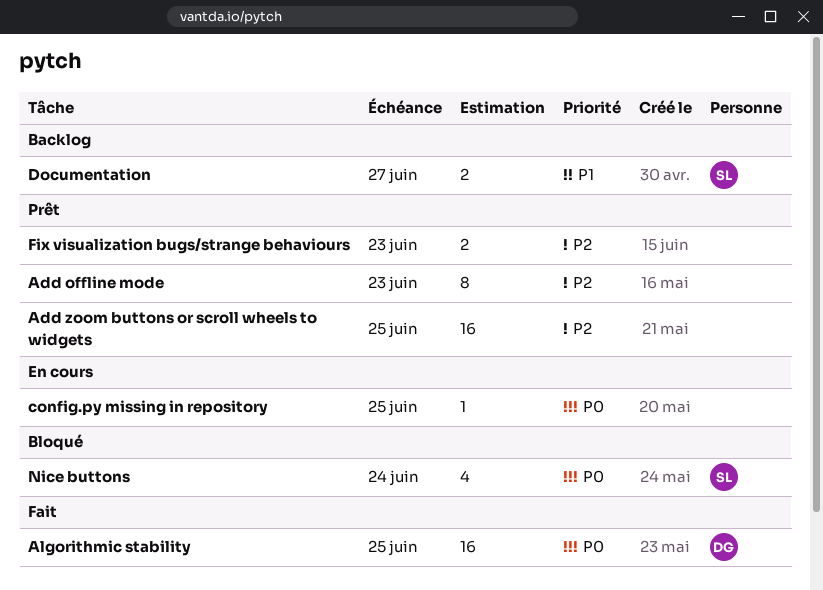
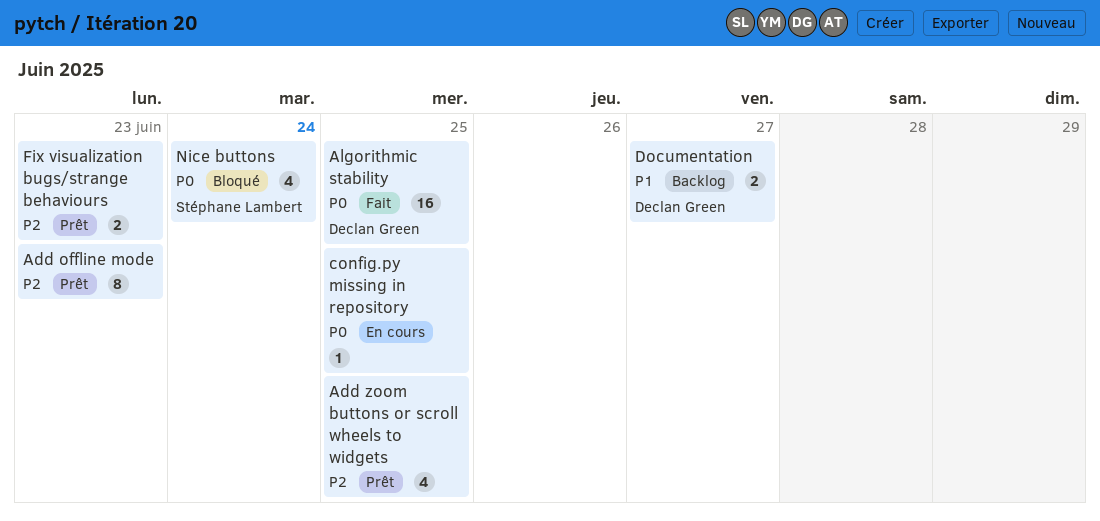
Add zoom buttons or scroll wheels to widgets, estimate: 16 -> 4
Documentation, owner: Stéphane Lambert -> Declan Green

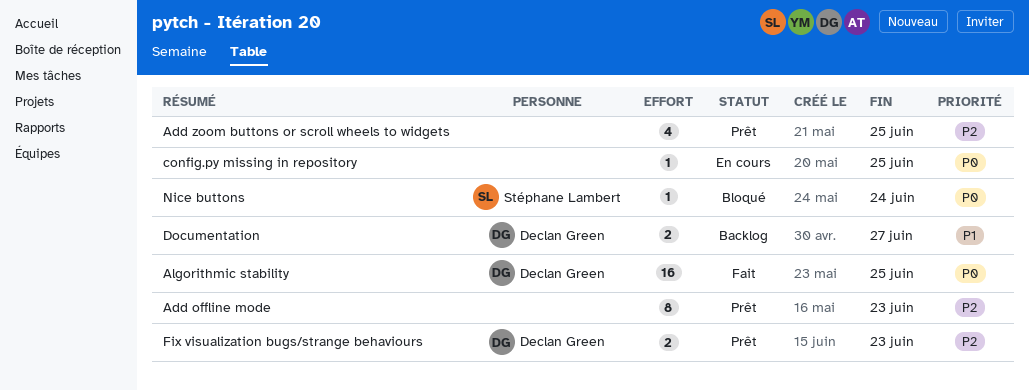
Fix visualization bugs/strange behaviours, owner: none -> Declan Green
Nice buttons, estimate: 4 -> 1

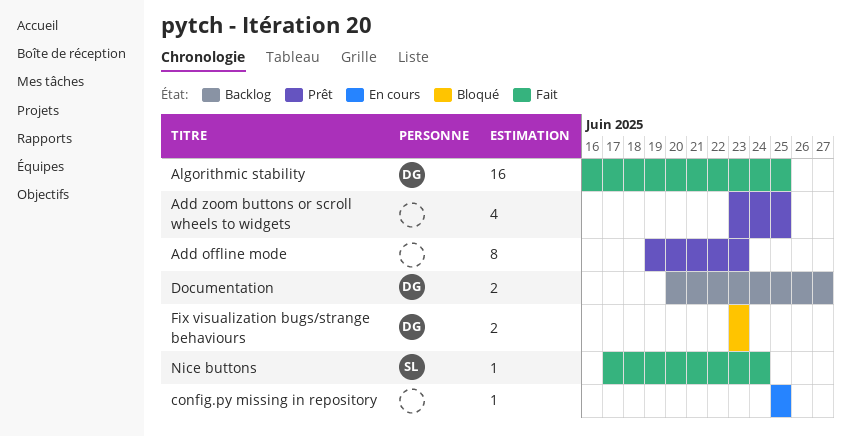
Fix visualization bugs/strange behaviours, status: Prêt -> Bloqué
Nice buttons, status: Bloqué -> Fait

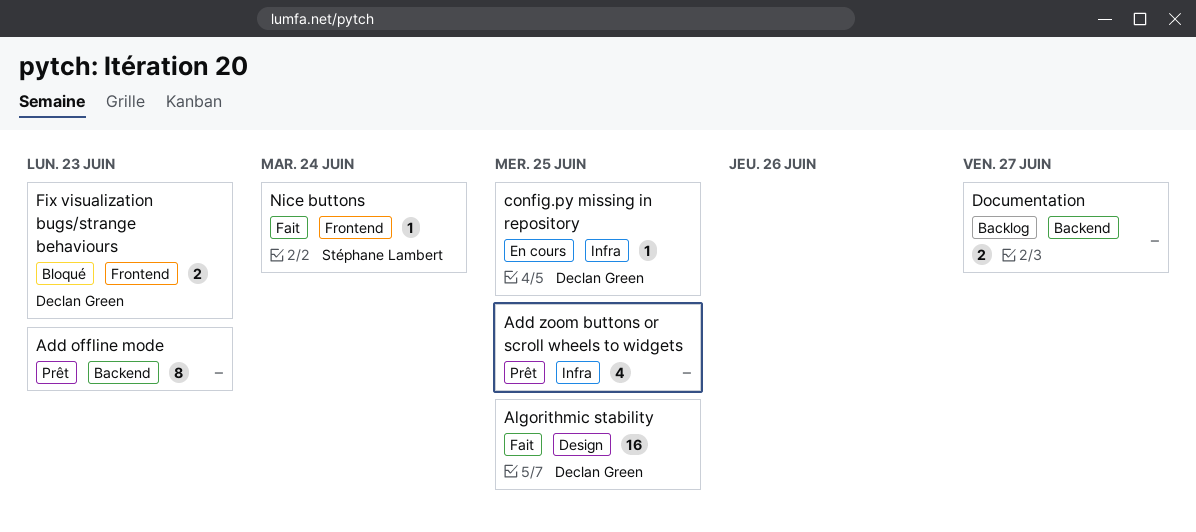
config.py missing in repository, owner: none -> Declan Green
Documentation, owner: Declan Green -> none

